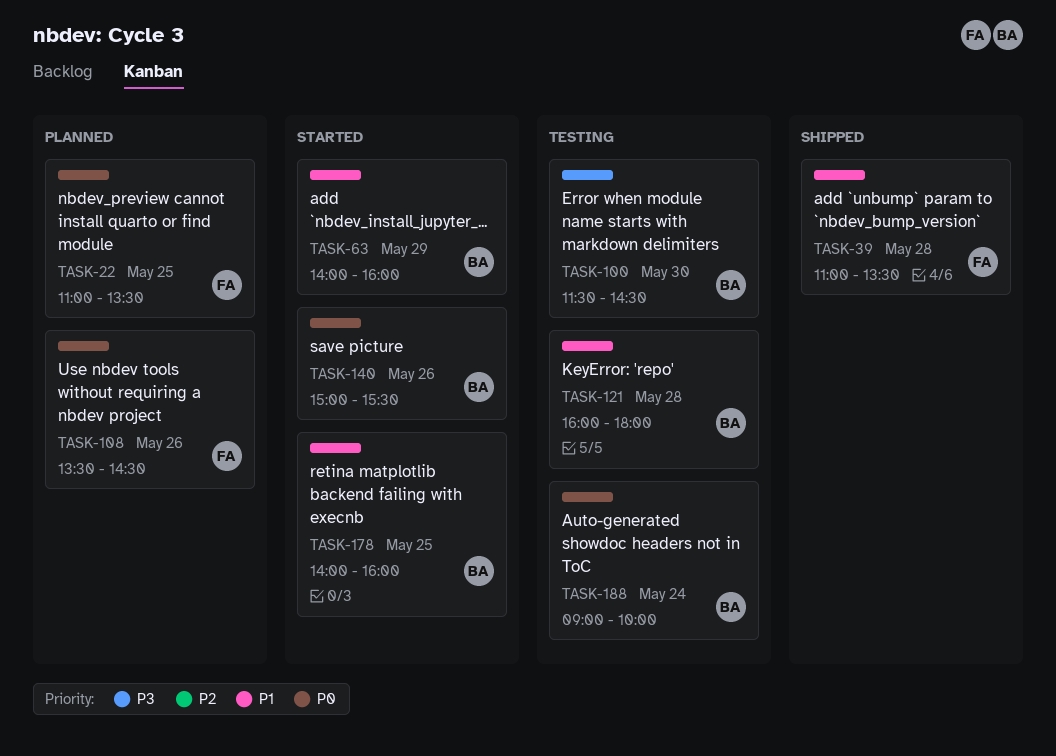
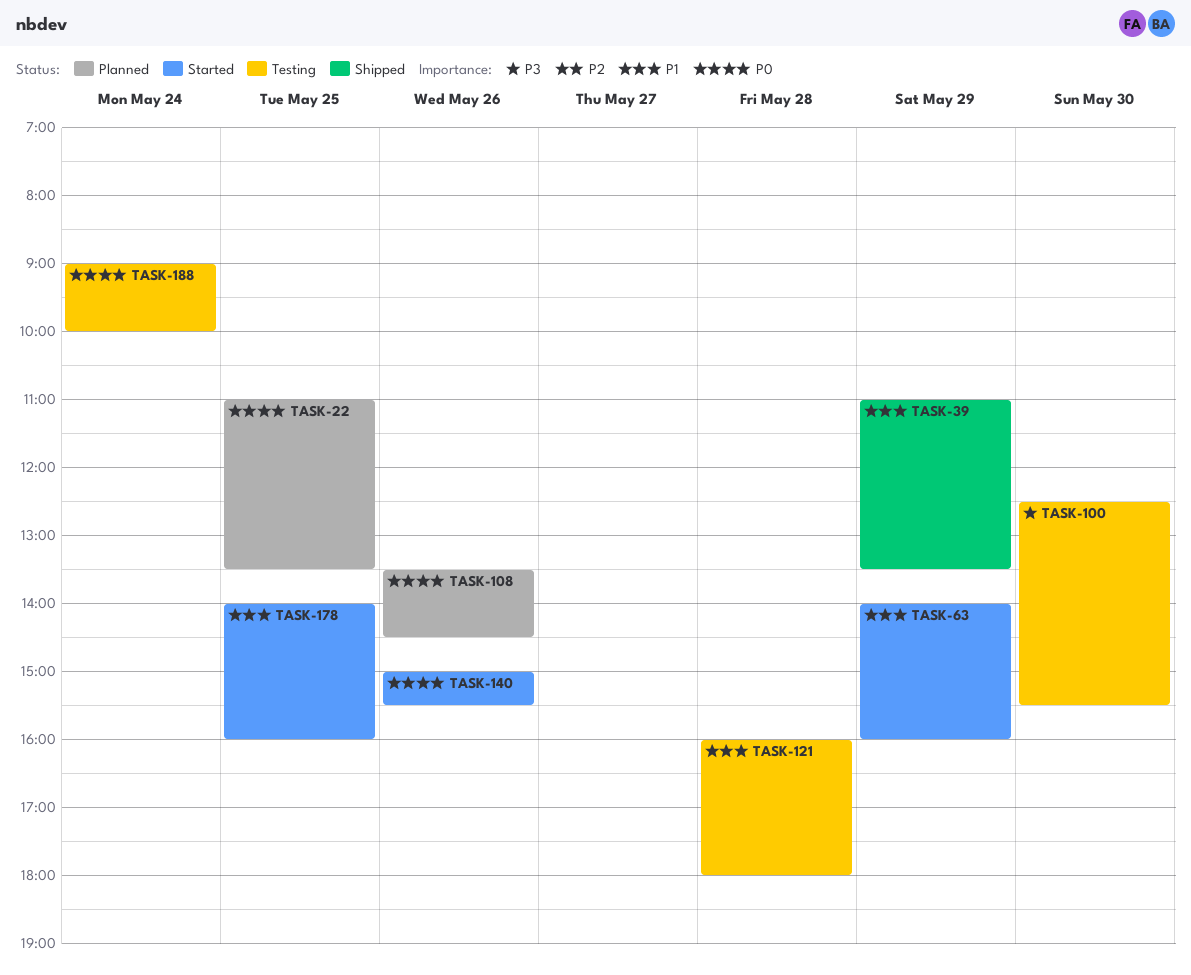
TASK-39, day: May 28 -> May 29
TASK-100, begins: 11:30 -> 12:30
TASK-100, ends: 14:30 -> 15:30

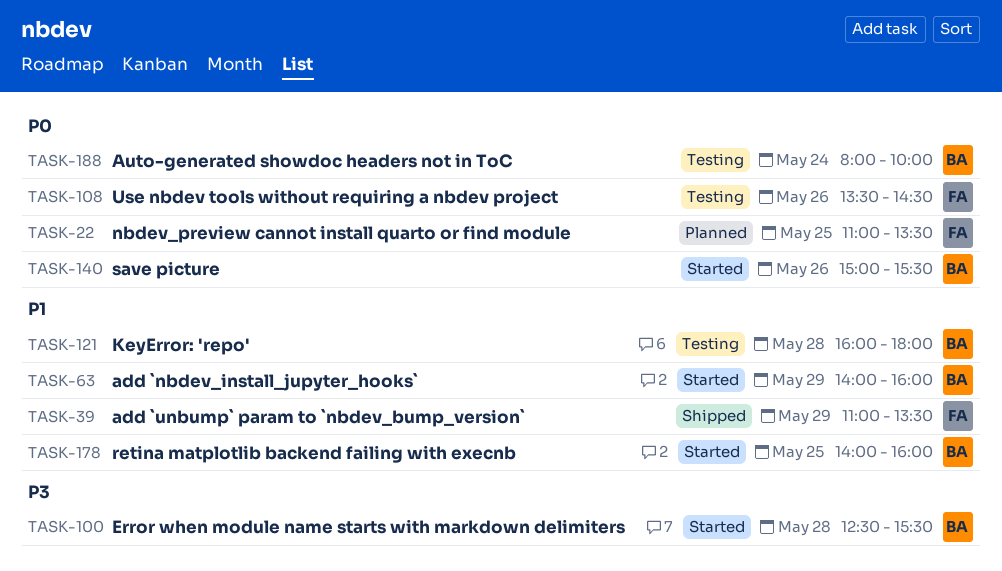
TASK-100, status: Testing -> Started
TASK-100, day: May 30 -> May 28
TASK-108, status: Planned -> Testing
TASK-188, begins: 09:00 -> 08:00

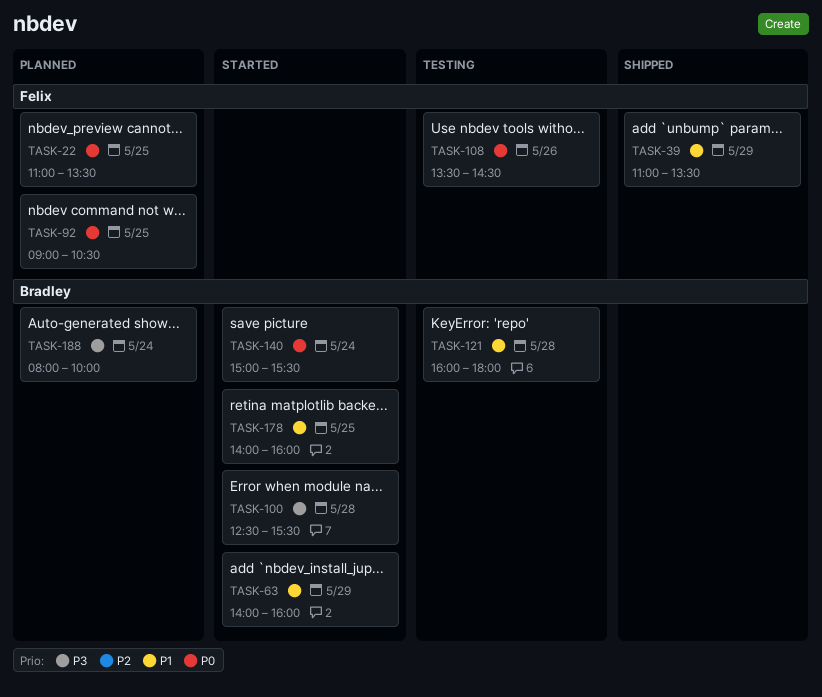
TASK-92: none -> present
TASK-140, day: May 26 -> May 24
TASK-188, status: Testing -> Planned
TASK-188, priority: P0 -> P3

